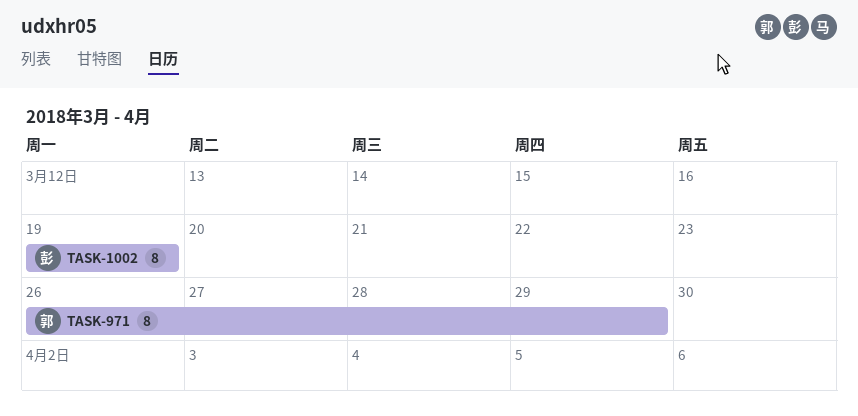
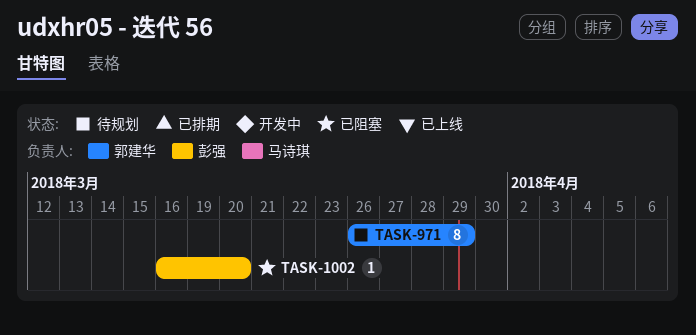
TASK-1002, estimate: 8 -> 1
TASK-1002, start: Mar 19 -> Mar 16
TASK-1002, due: Mar 19 -> Mar 20

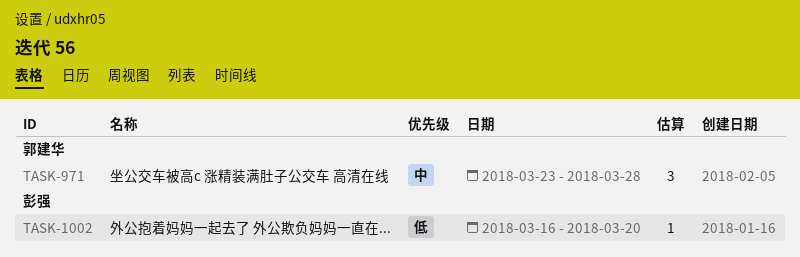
TASK-971, estimate: 8 -> 3
TASK-971, start: Mar 26 -> Mar 23
TASK-971, due: Mar 29 -> Mar 28

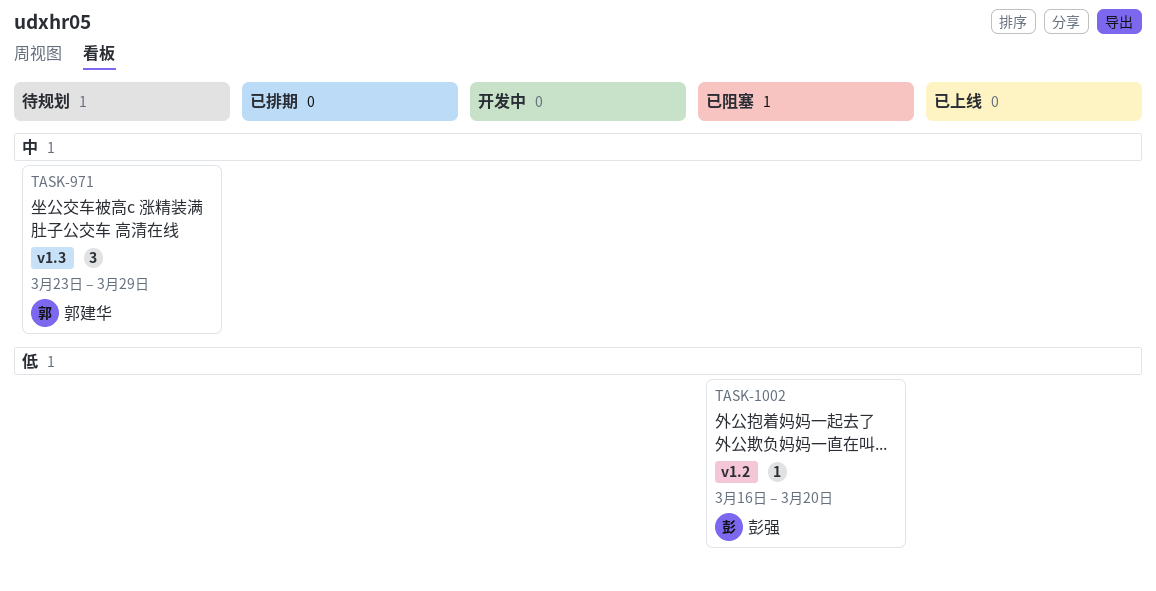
TASK-971, due: Mar 28 -> Mar 29

